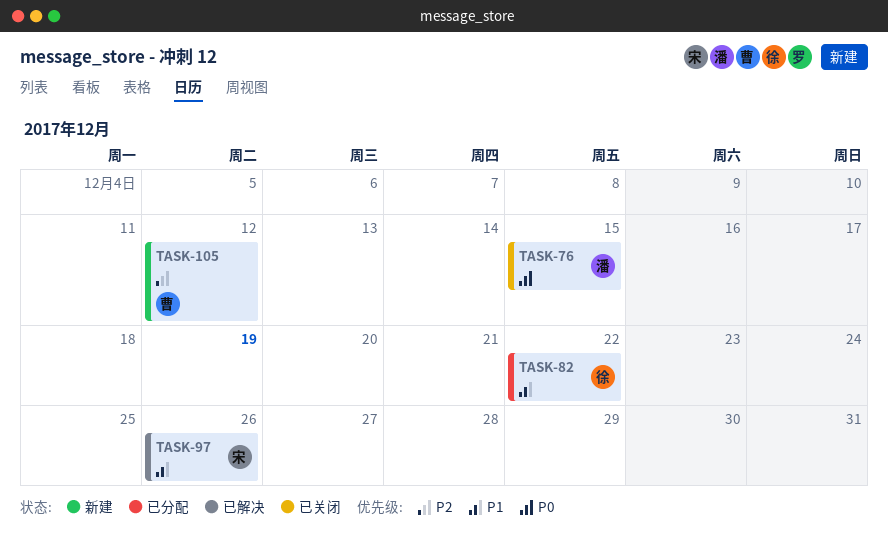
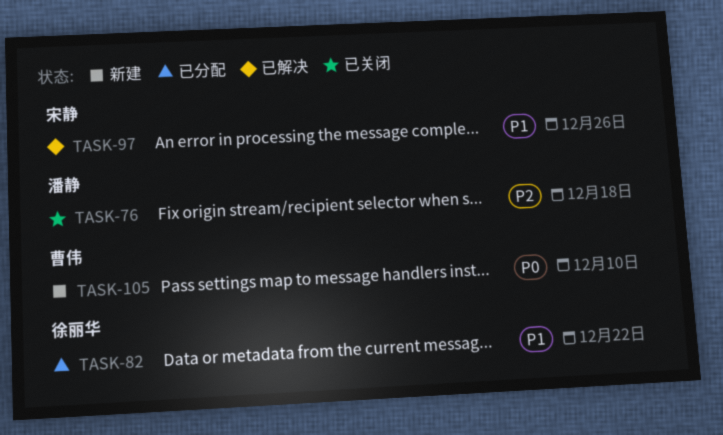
TASK-76, priority: P0 -> P2
TASK-76, due: Dec 15 -> Dec 18
TASK-105, priority: P2 -> P0
TASK-105, due: Dec 12 -> Dec 10

